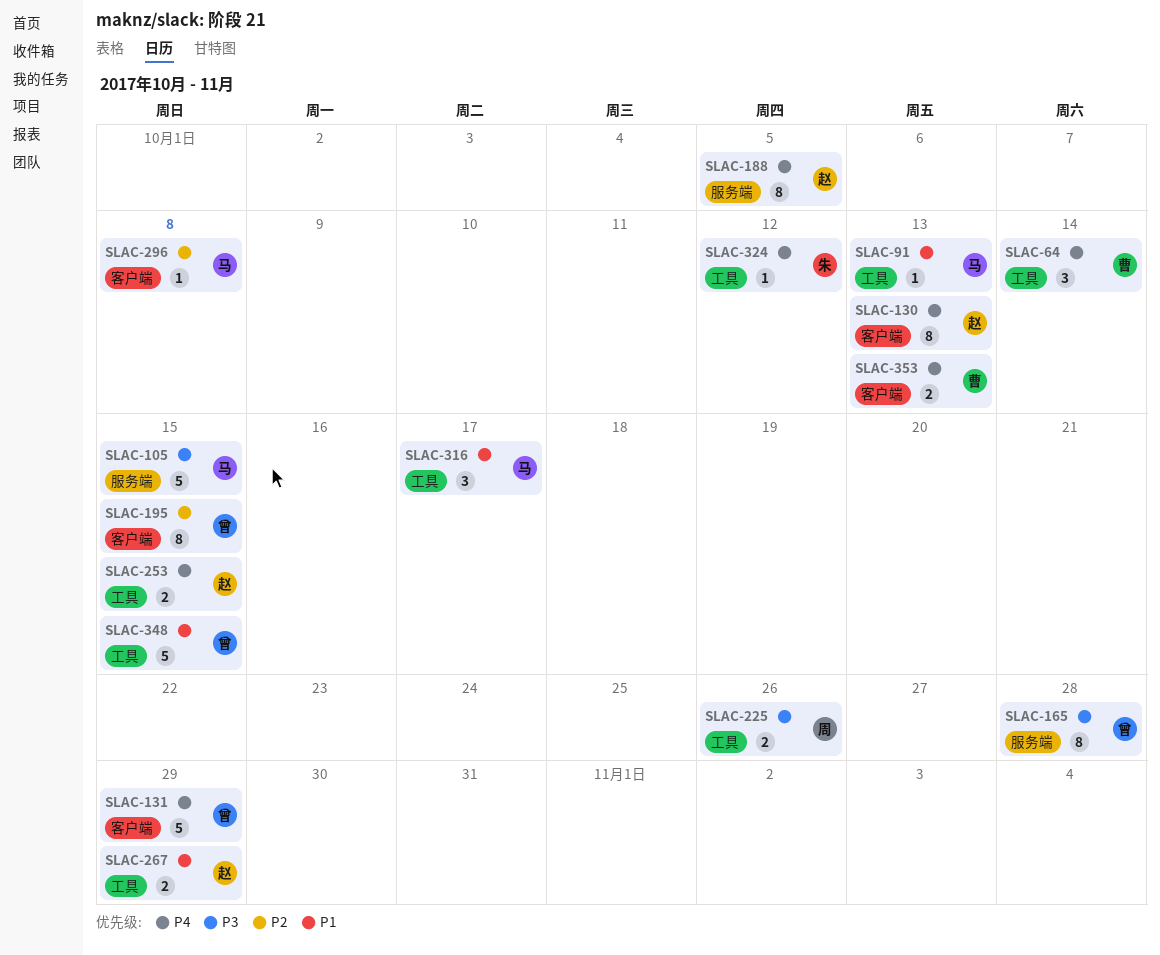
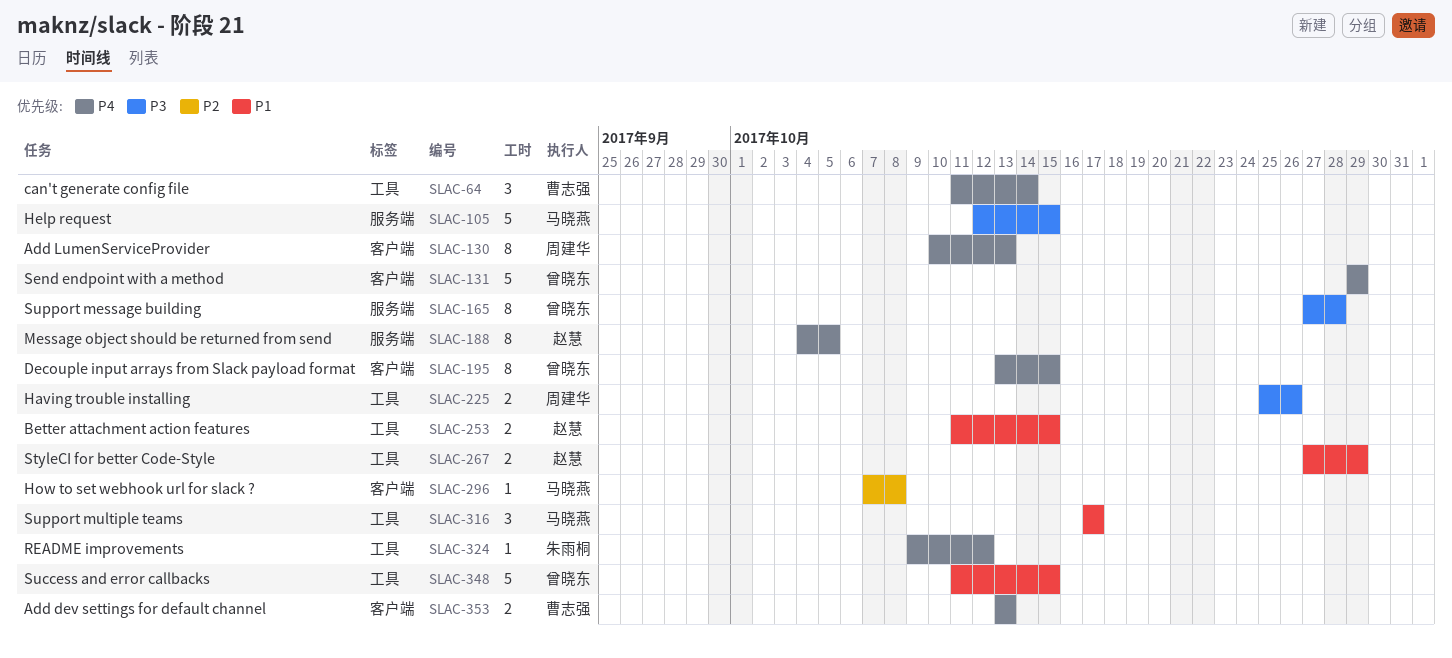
SLAC-91: present -> none
SLAC-130, owner: 赵慧 -> 周建华
SLAC-195, priority: P2 -> P4
SLAC-253, priority: P4 -> P1

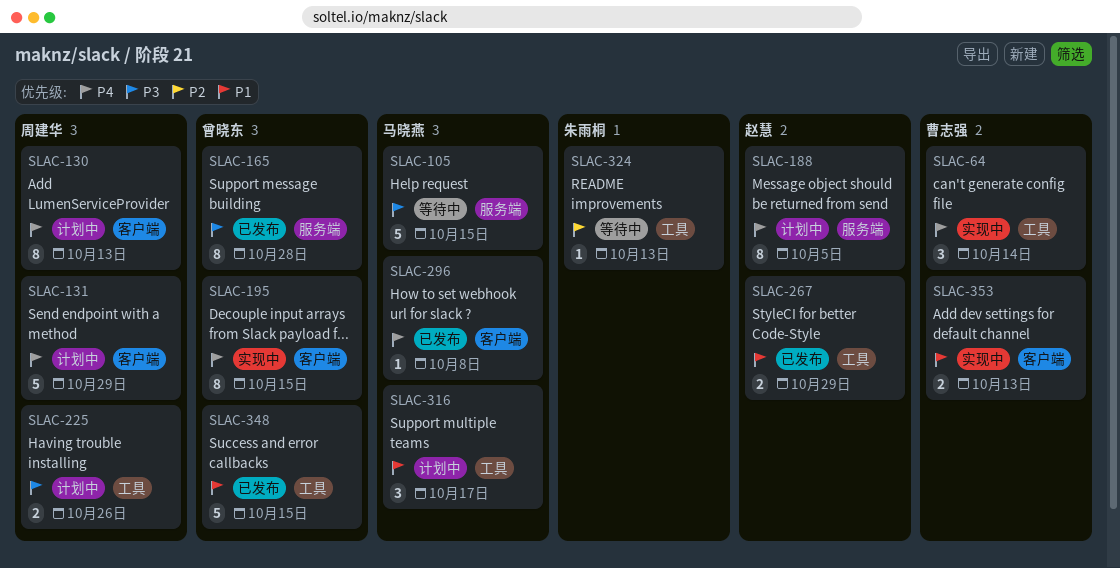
SLAC-131, owner: 曾晓东 -> 周建华
SLAC-253: present -> none
SLAC-296, priority: P2 -> P4
SLAC-324, priority: P4 -> P2
SLAC-324, due: Oct 12 -> Oct 13
SLAC-353, priority: P4 -> P1

